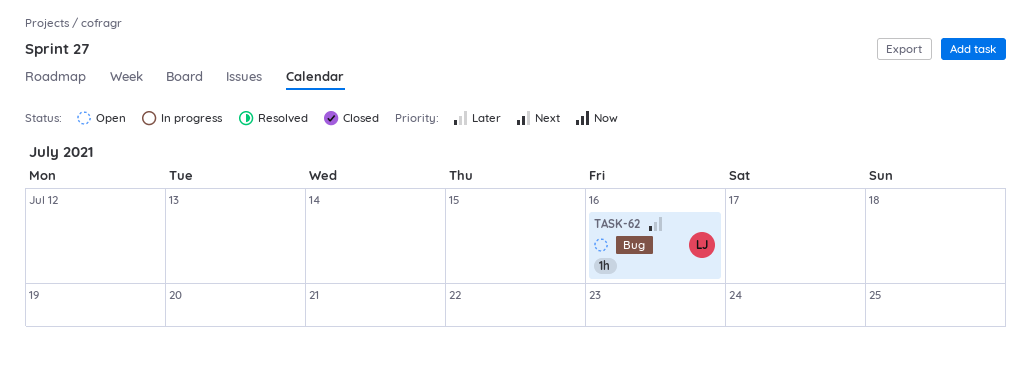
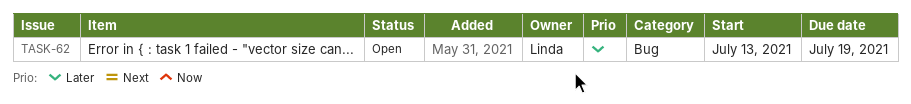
TASK-62, due: Jul 16 -> Jul 19

